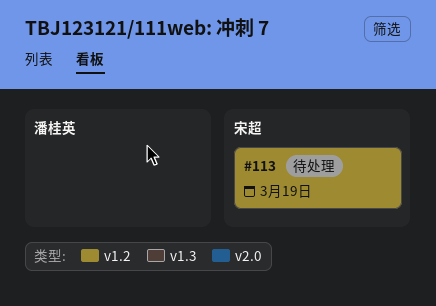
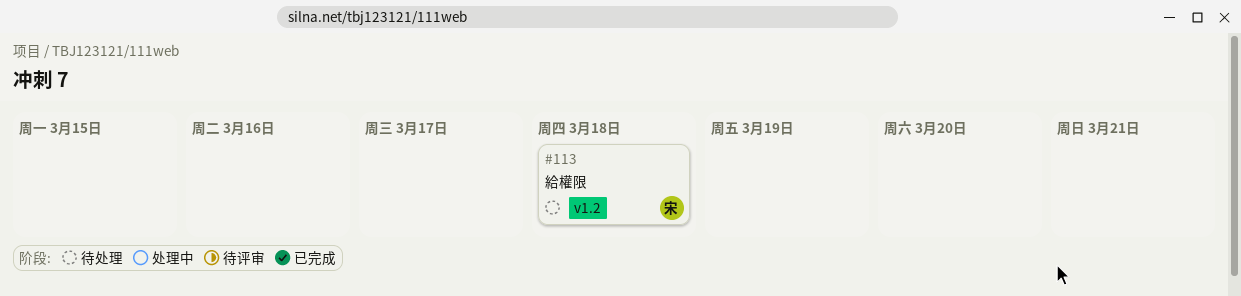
#113, due: Mar 19 -> Mar 18

